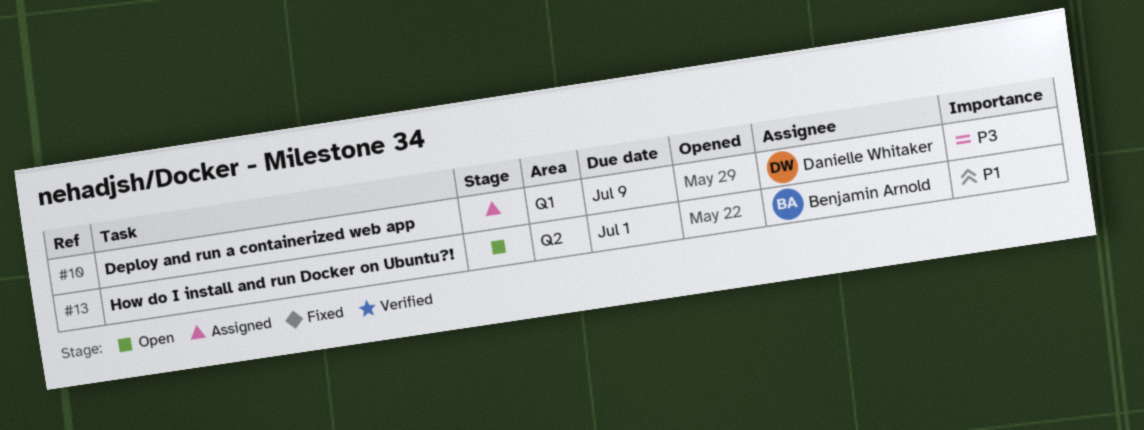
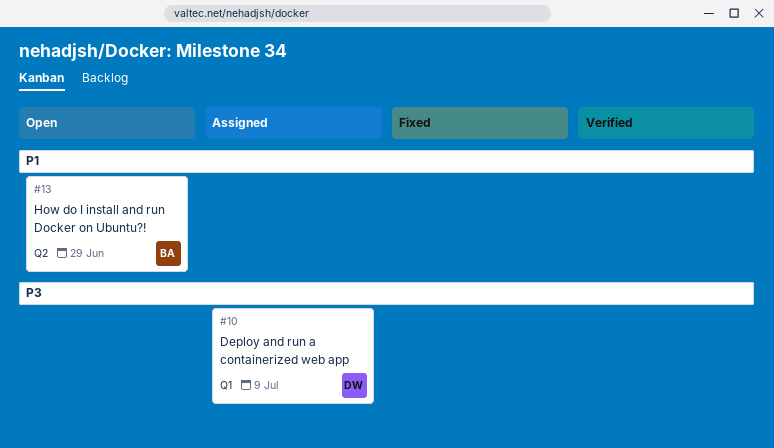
#13, due: Jul 1 -> Jun 29

